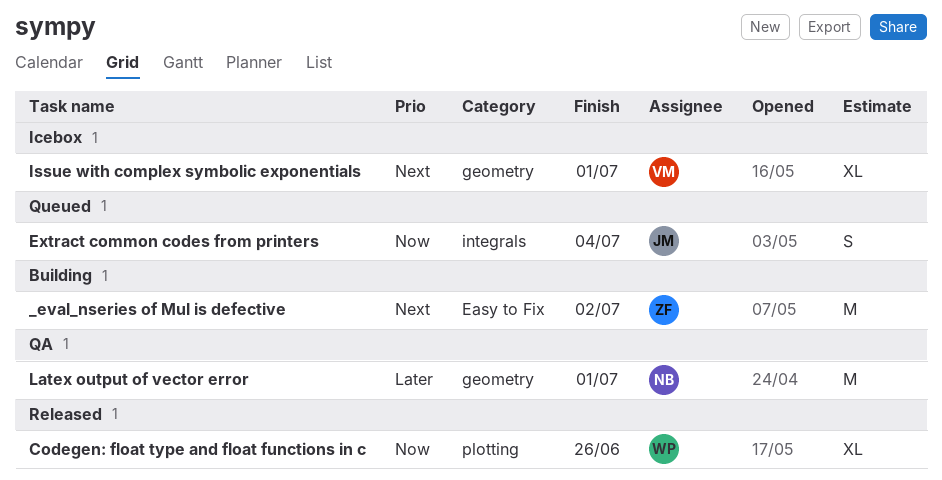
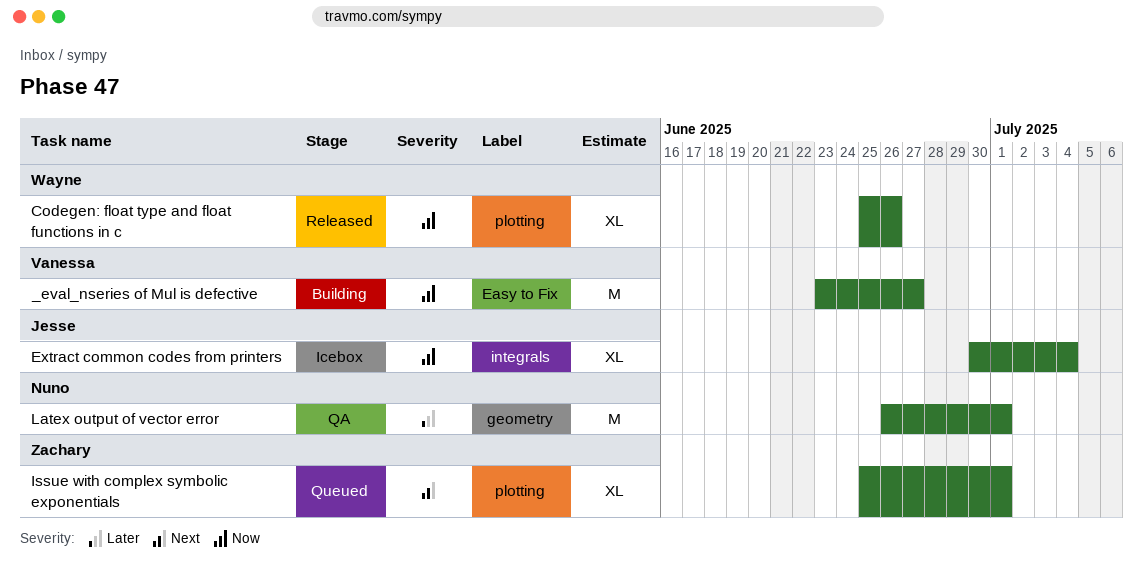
_eval_nseries of Mul is defective, owner: Zachary -> Vanessa
_eval_nseries of Mul is defective, priority: Next -> Now
_eval_nseries of Mul is defective, due: Jul 2 -> Jun 27
Extract common codes from printers, status: Queued -> Icebox
Extract common codes from printers, estimate: S -> XL
Issue with complex symbolic exponentials, status: Icebox -> Queued
Issue with complex symbolic exponentials, owner: Vanessa -> Zachary
Issue with complex symbolic exponentials, label: geometry -> plotting

